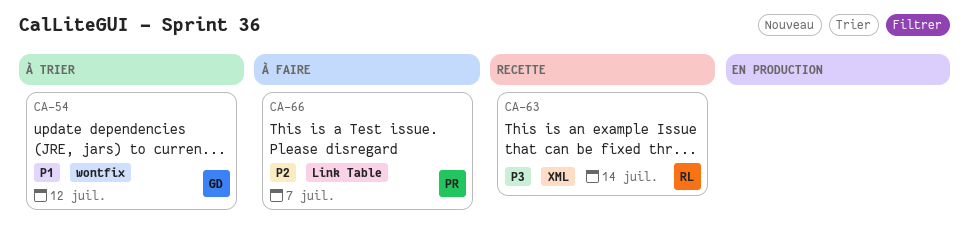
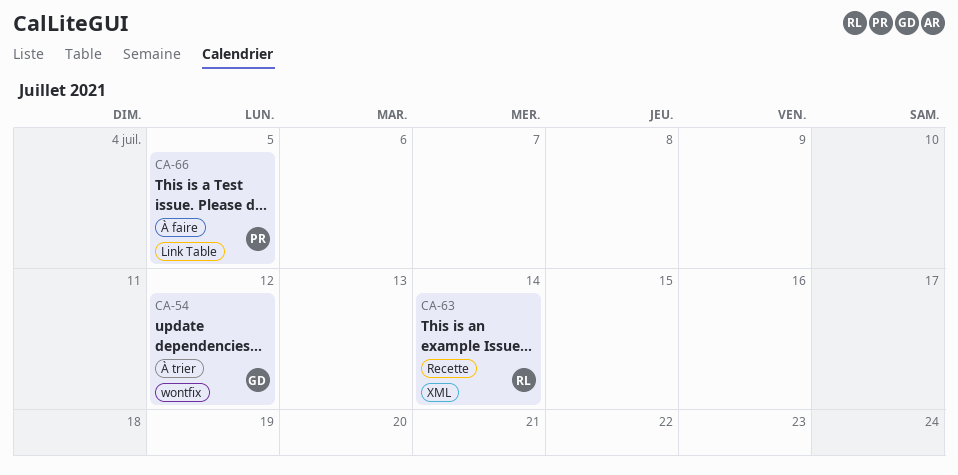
CA-66, due: Jul 7 -> Jul 5

